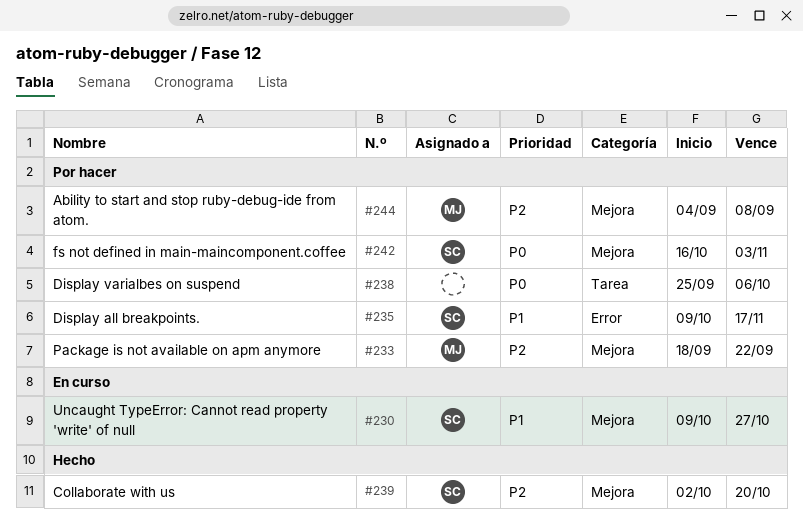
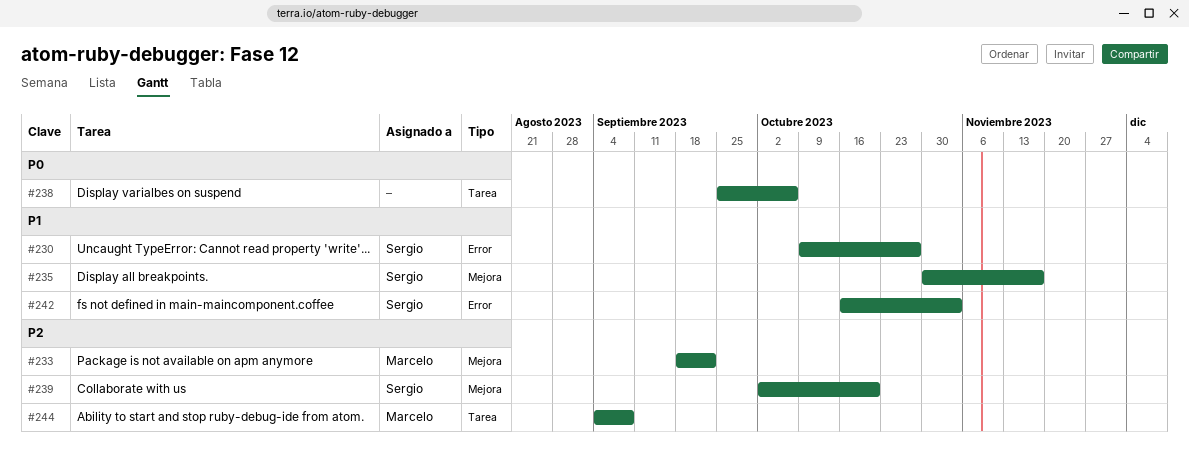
#230, label: Mejora -> Error
#235, label: Error -> Mejora
#235, start: Oct 9 -> Oct 30
#242, priority: P0 -> P1
#242, label: Mejora -> Error
#244, label: Mejora -> Tarea

